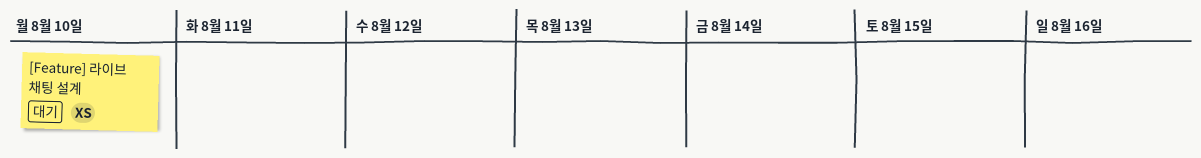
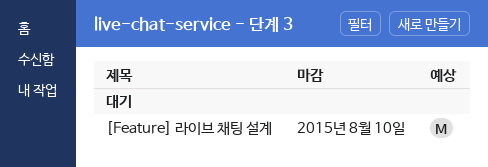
[Feature] 라이브 채팅 설계, estimate: XS -> M

